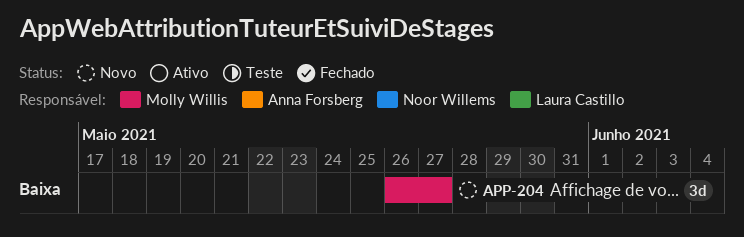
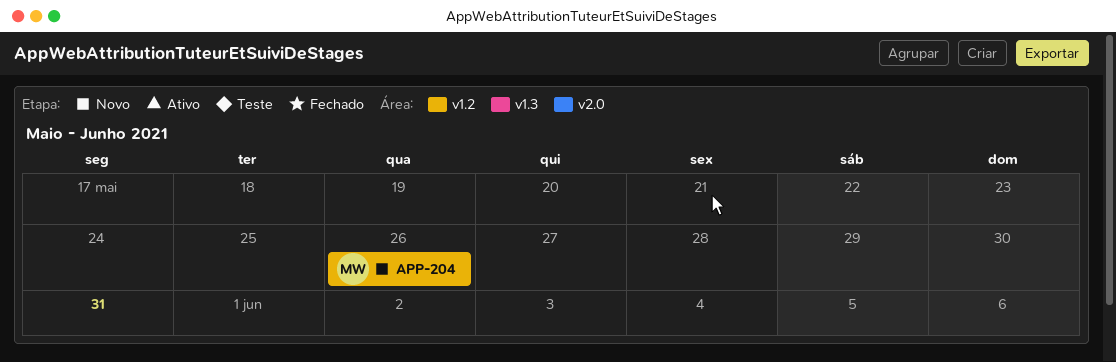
APP-204, due: May 27 -> May 26

